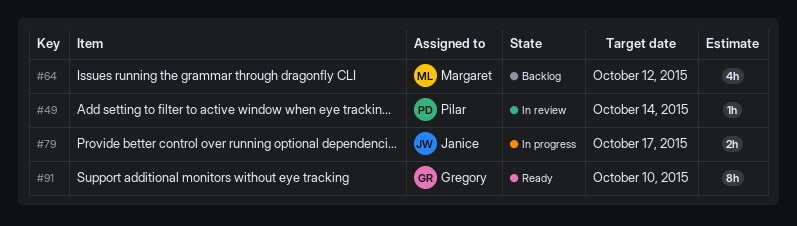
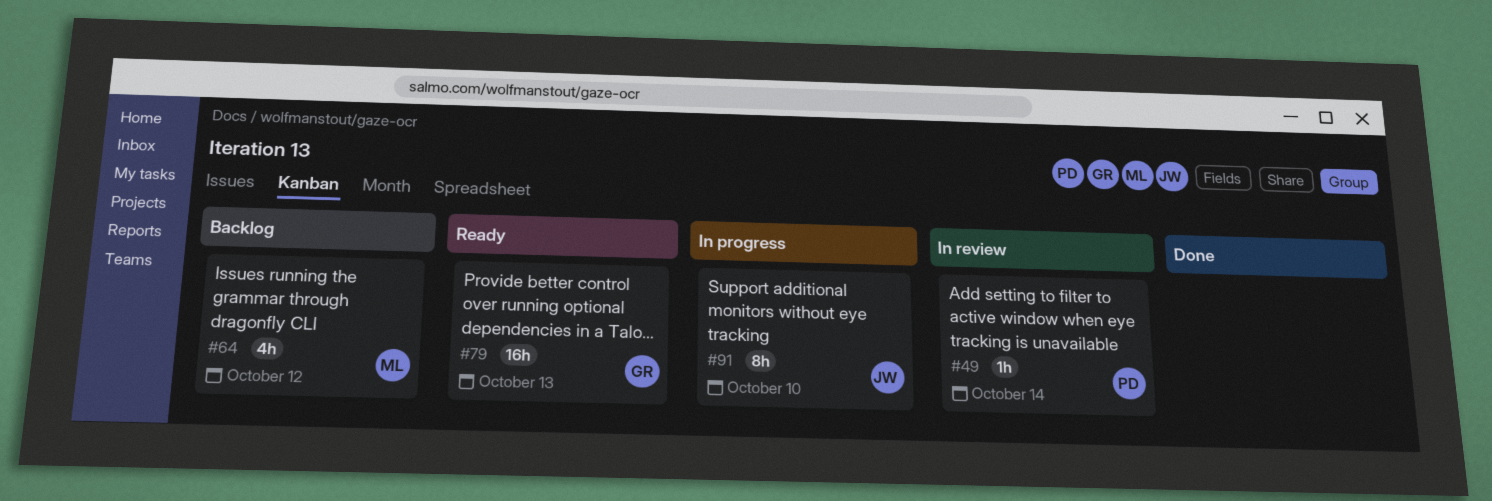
#79, status: In progress -> Ready
#79, owner: Janice -> Gregory
#79, estimate: 2h -> 16h
#79, due: Oct 17 -> Oct 13
#91, status: Ready -> In progress
#91, owner: Gregory -> Janice

